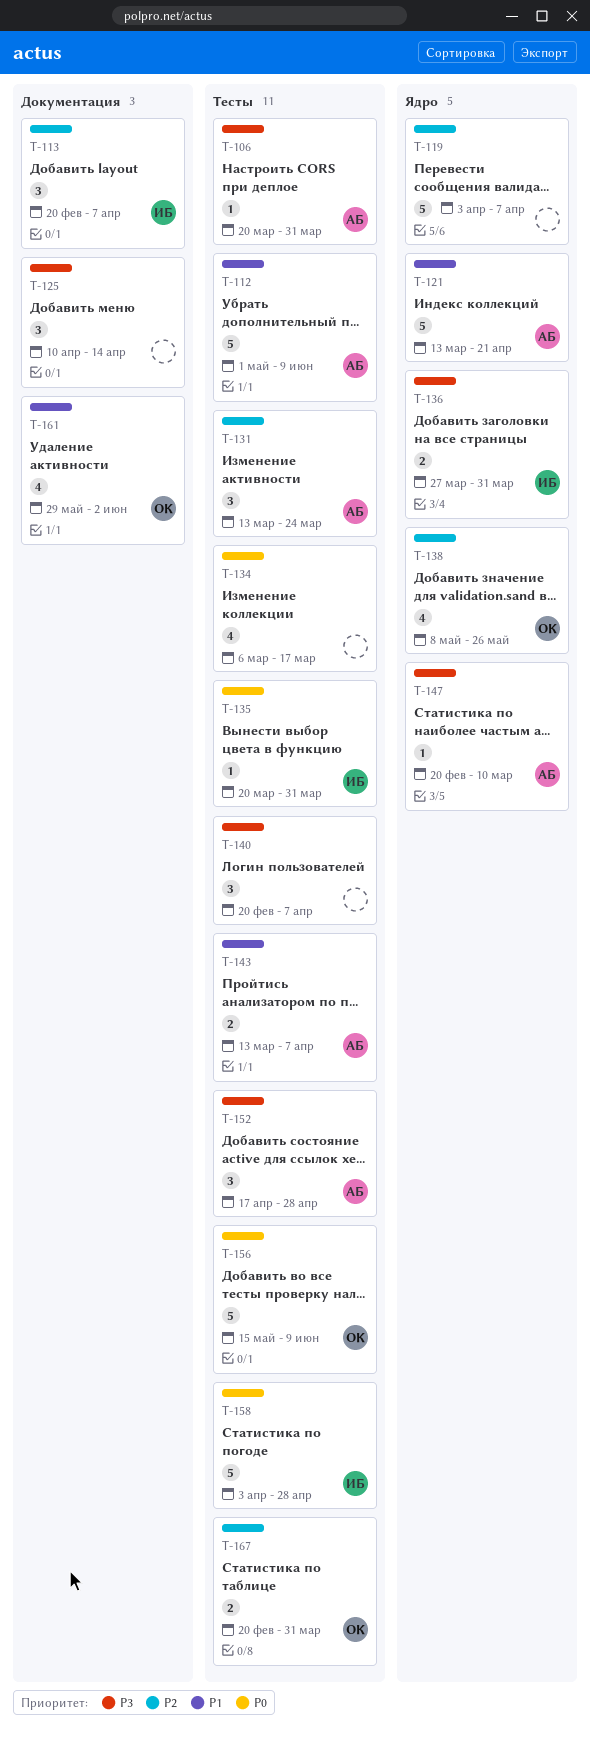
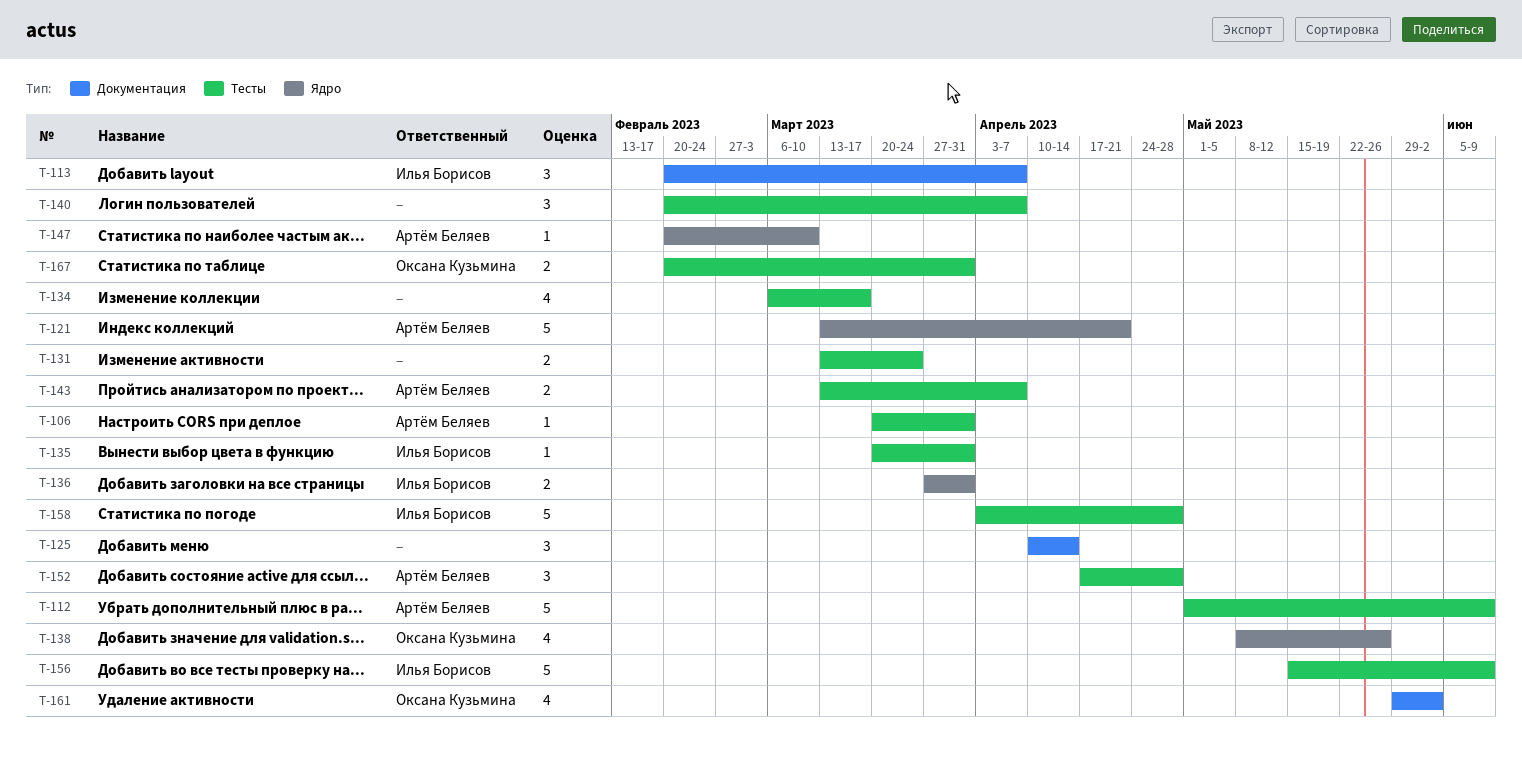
T-119: present -> none
T-131, owner: Артём Беляев -> none
T-131, estimate: 3 -> 2
T-156, owner: Оксана Кузьмина -> Илья Борисов

